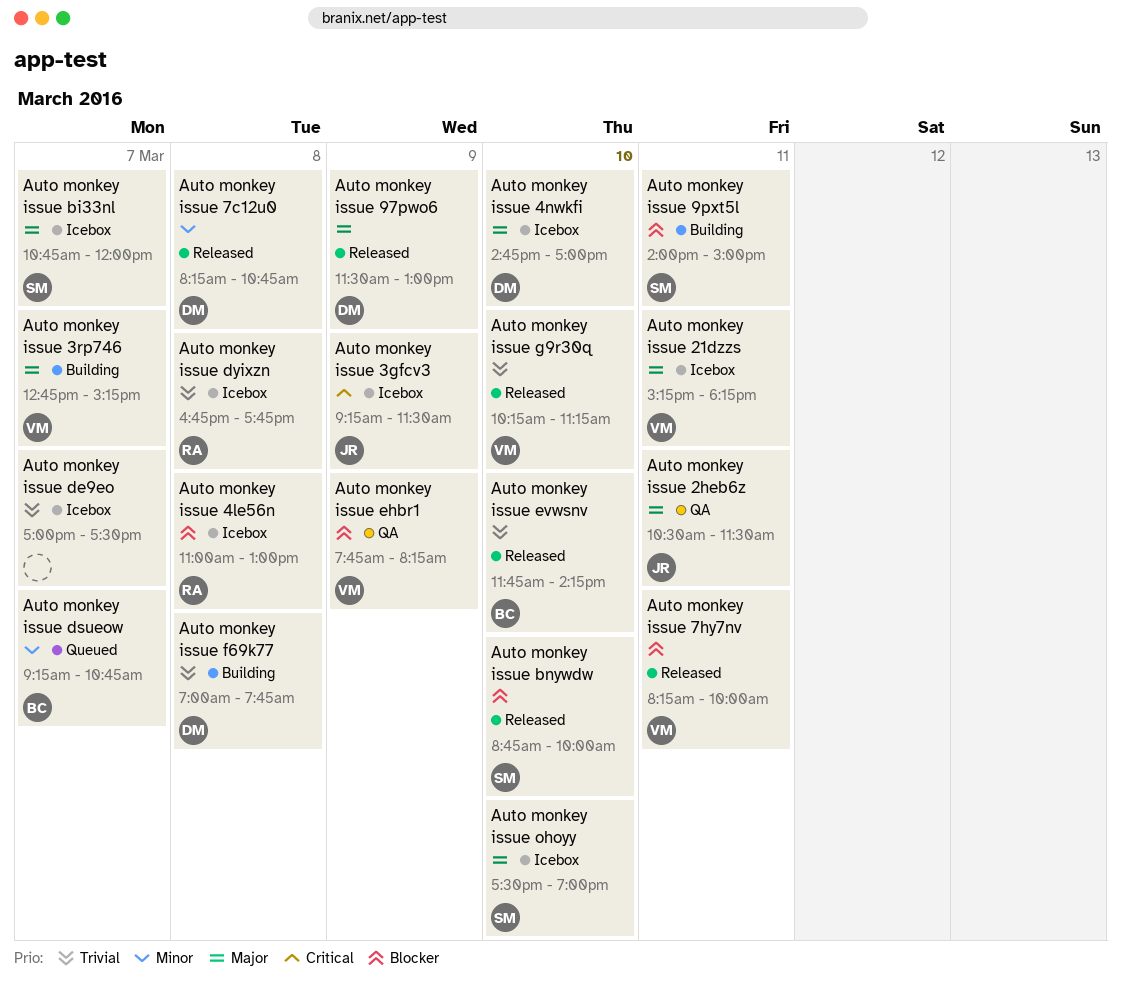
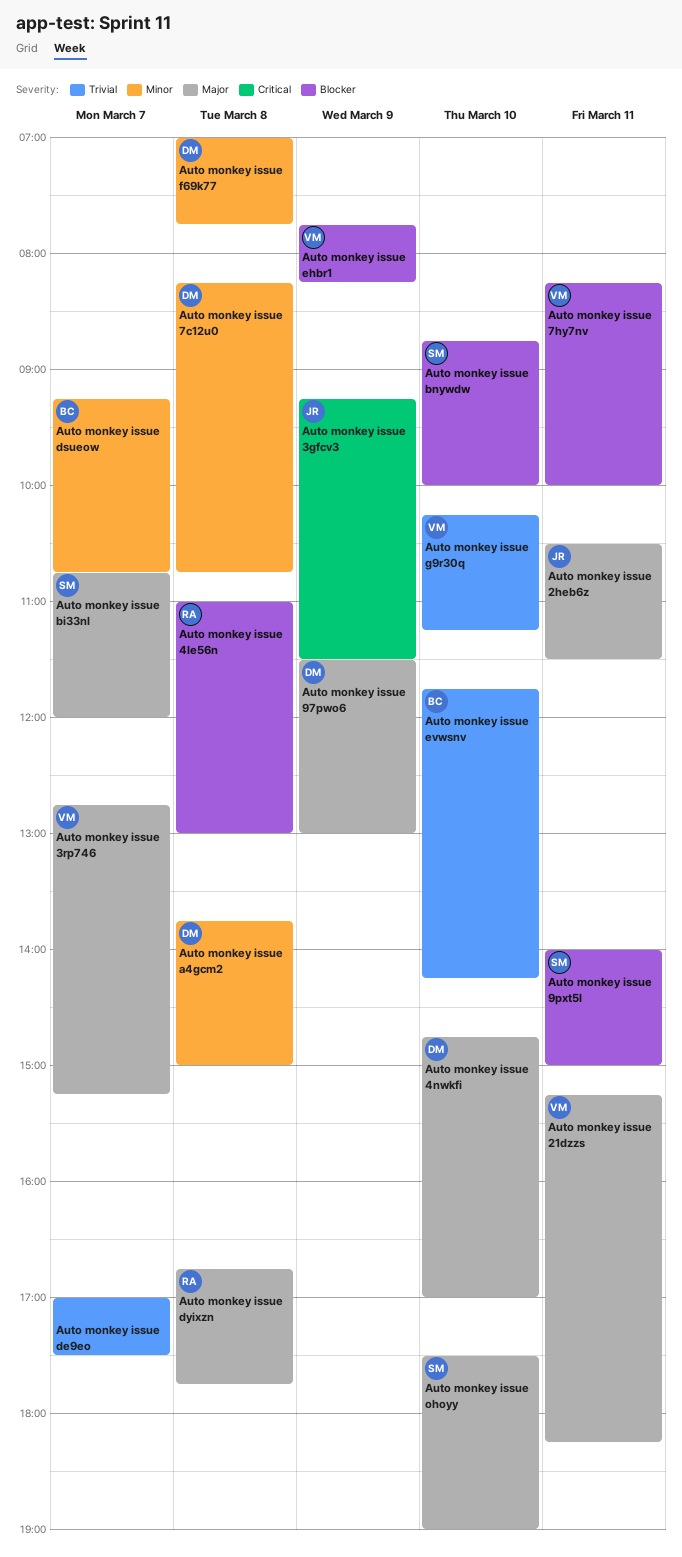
Auto monkey issue a4gcm2: none -> present
Auto monkey issue dyixzn, priority: Trivial -> Major
Auto monkey issue f69k77, priority: Trivial -> Minor

